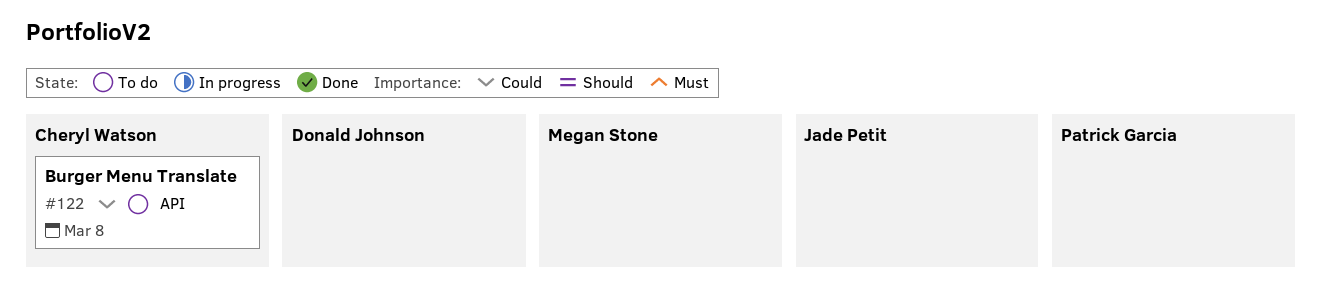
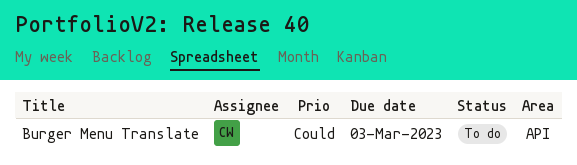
Burger Menu Translate, due: Mar 8 -> Mar 3

